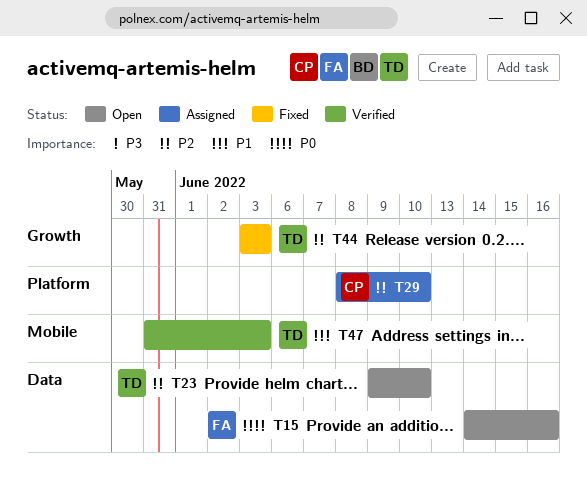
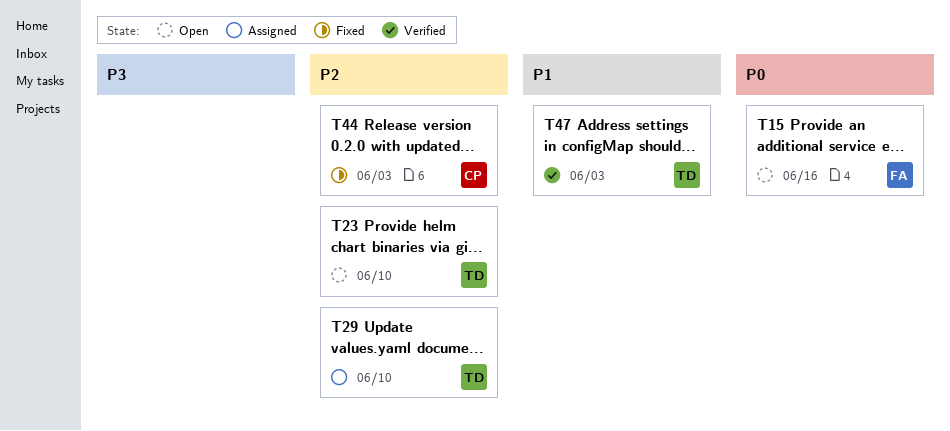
T29, owner: CP -> TD
T44, owner: TD -> CP

